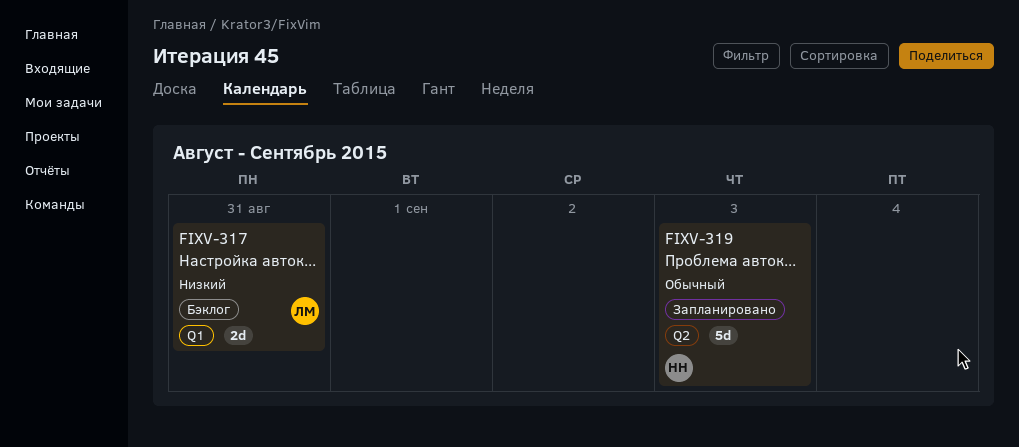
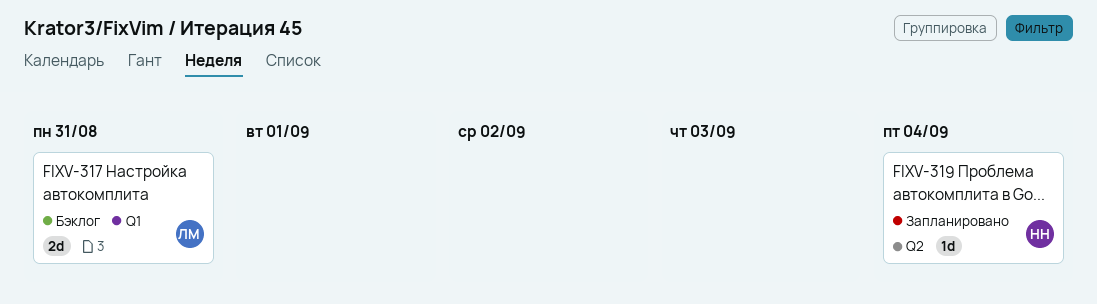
FIXV-319, estimate: 5d -> 1d
FIXV-319, due: Sep 3 -> Sep 4

